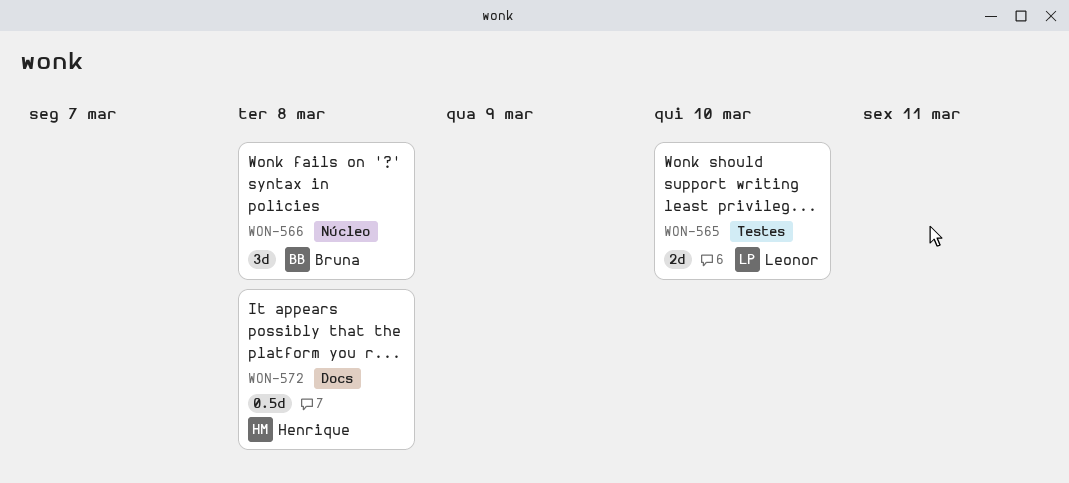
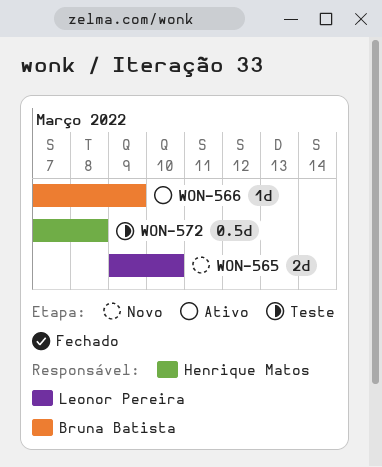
WON-566, estimate: 3d -> 1d
WON-566, due: Mar 8 -> Mar 9

